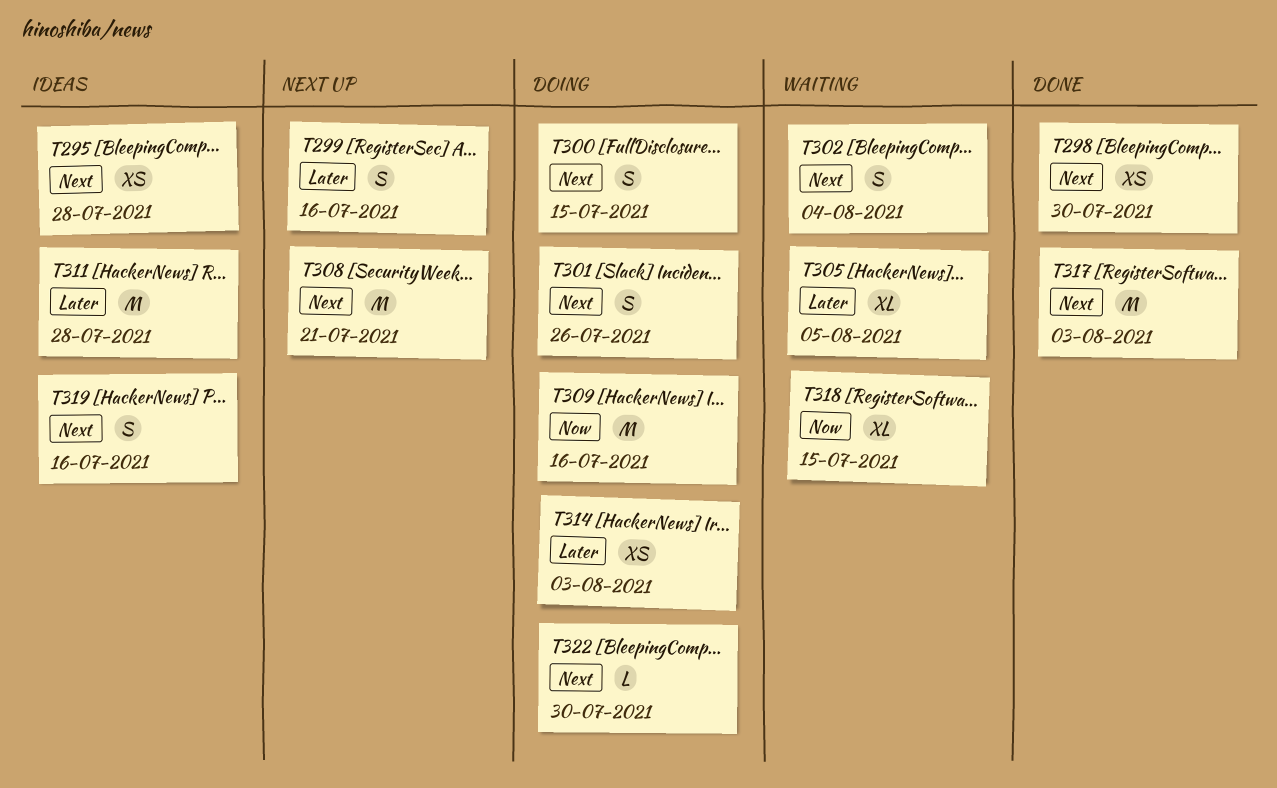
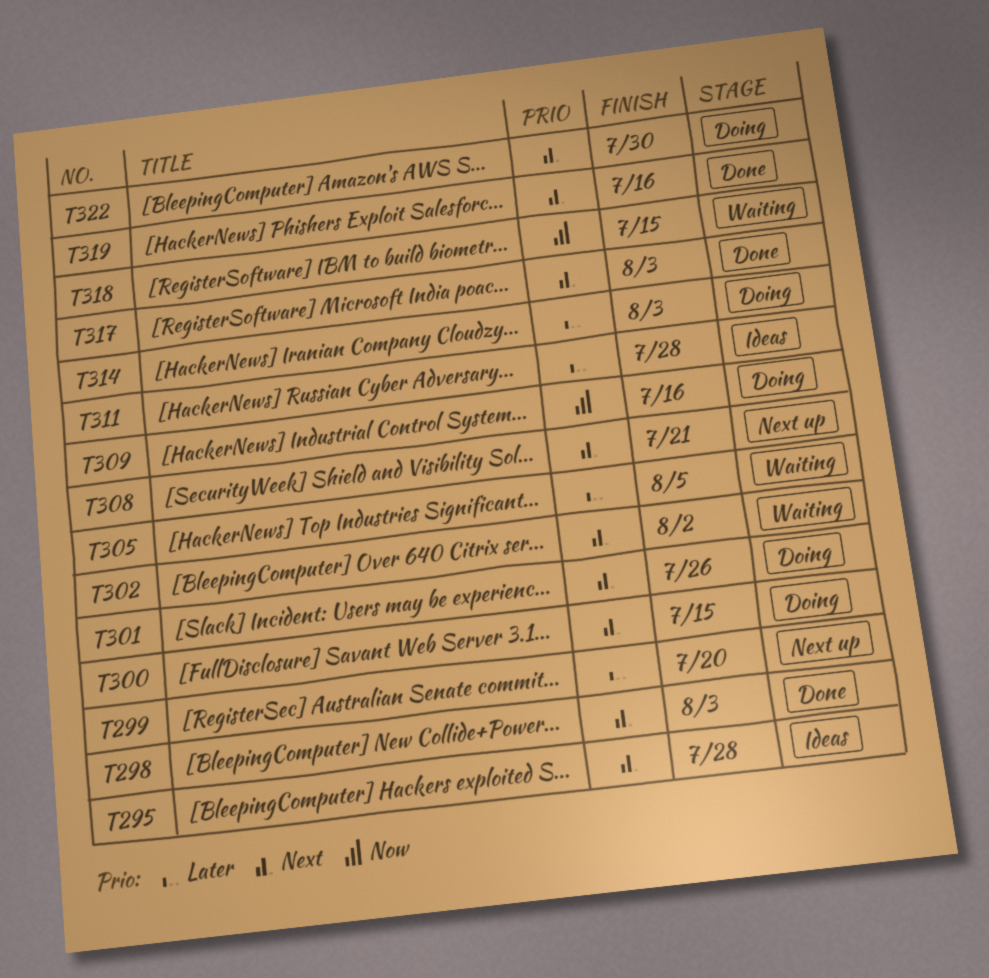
T298, due: Jul 30 -> Aug 3
T299, due: Jul 16 -> Jul 20
T302, due: Aug 4 -> Aug 2
T319, status: Ideas -> Done

